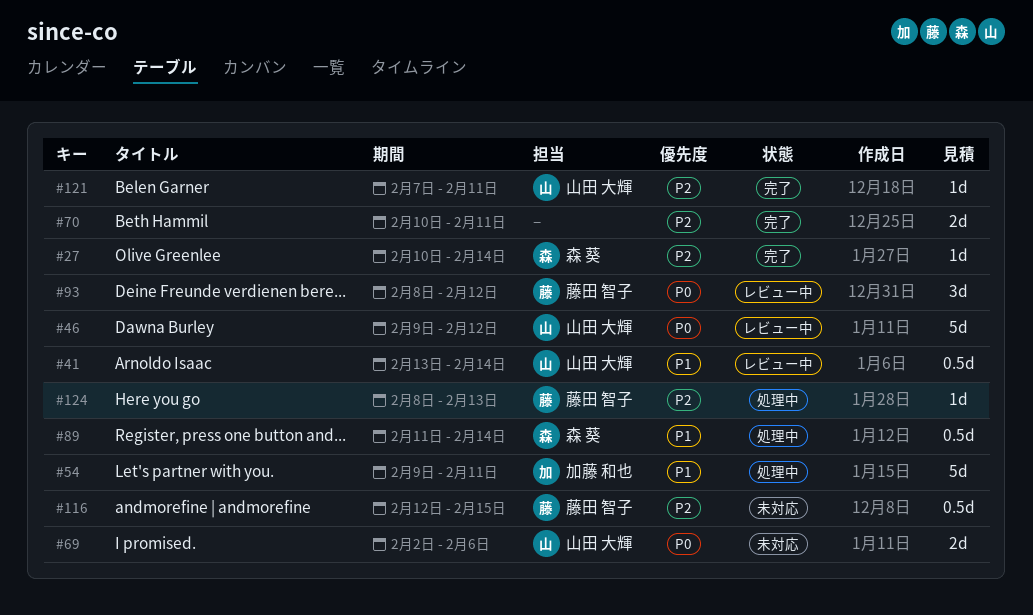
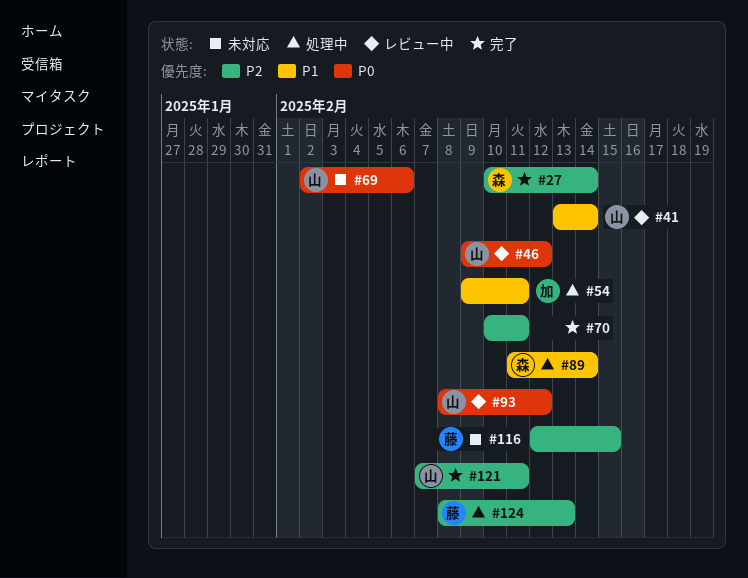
#93, owner: 藤田 智子 -> 山田 大輝

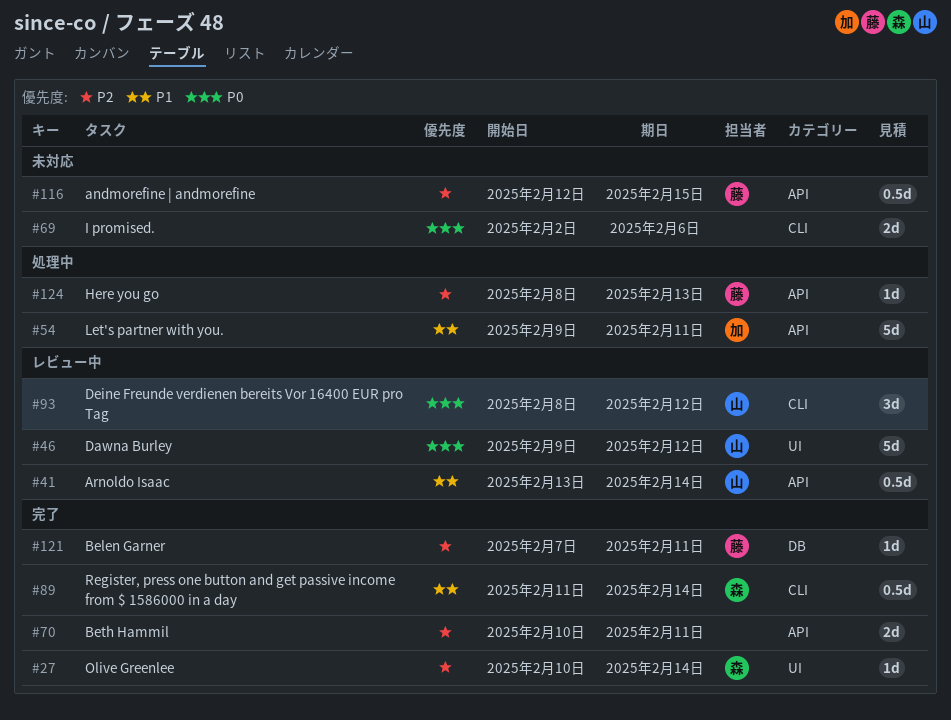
#69, owner: 山 -> none
#89, status: 処理中 -> 完了
#121, owner: 山 -> 藤

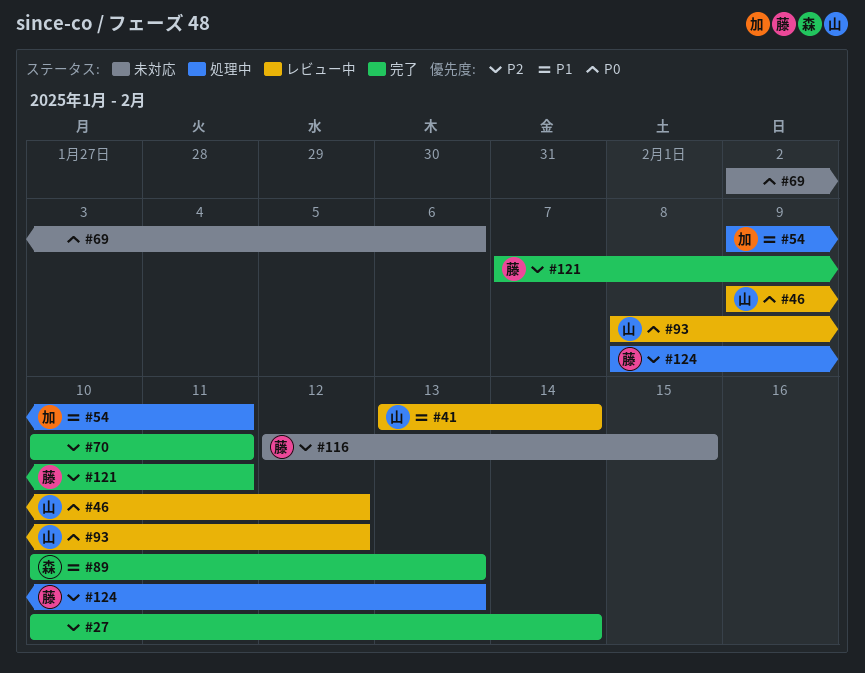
#27, owner: 森 -> none
#89, start: Feb 11 -> Feb 10
#89, due: Feb 14 -> Feb 13

